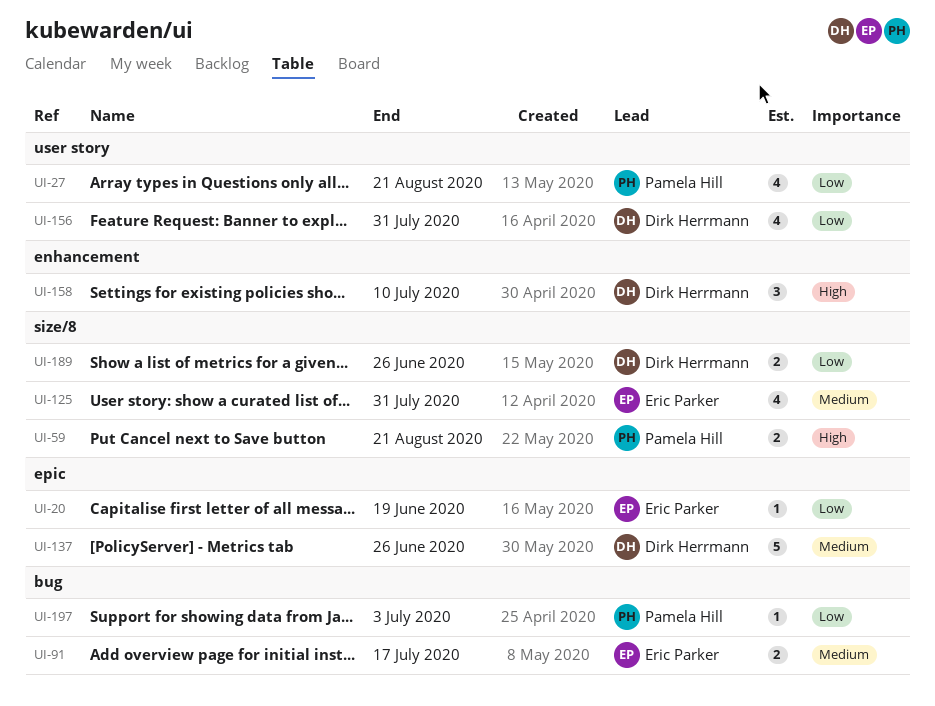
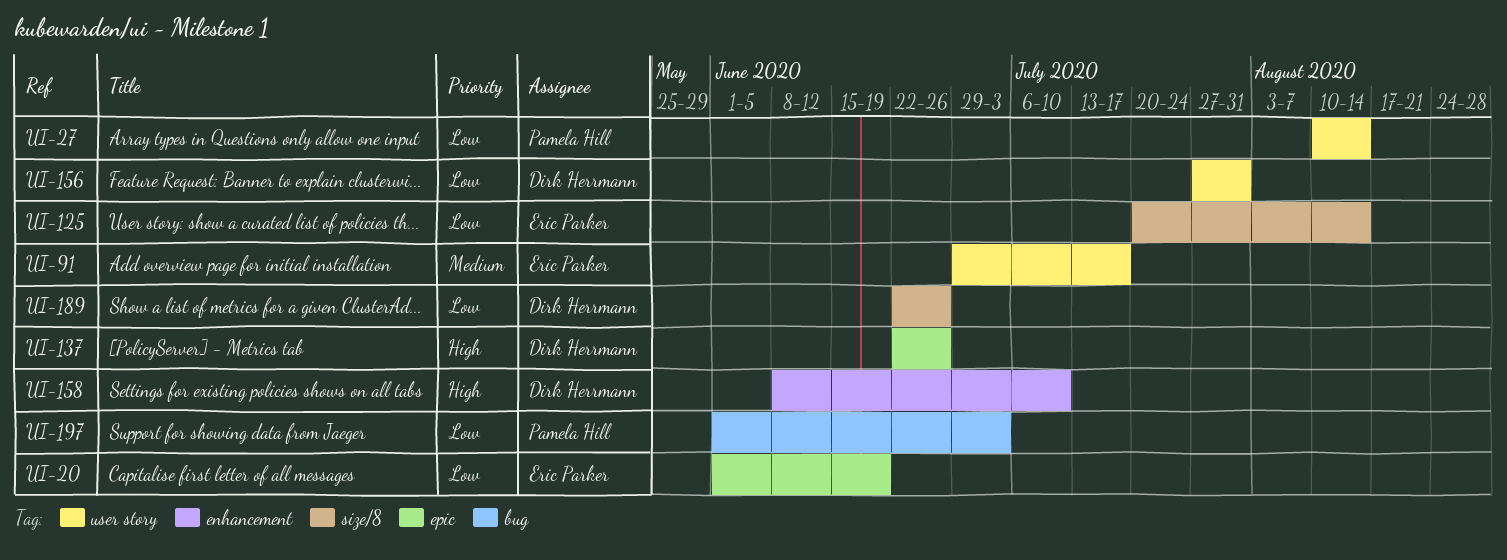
UI-27, due: Aug 21 -> Aug 14
UI-59: present -> none
UI-91, label: bug -> user story
UI-125, priority: Medium -> Low
UI-125, due: Jul 31 -> Aug 14
UI-137, priority: Medium -> High

